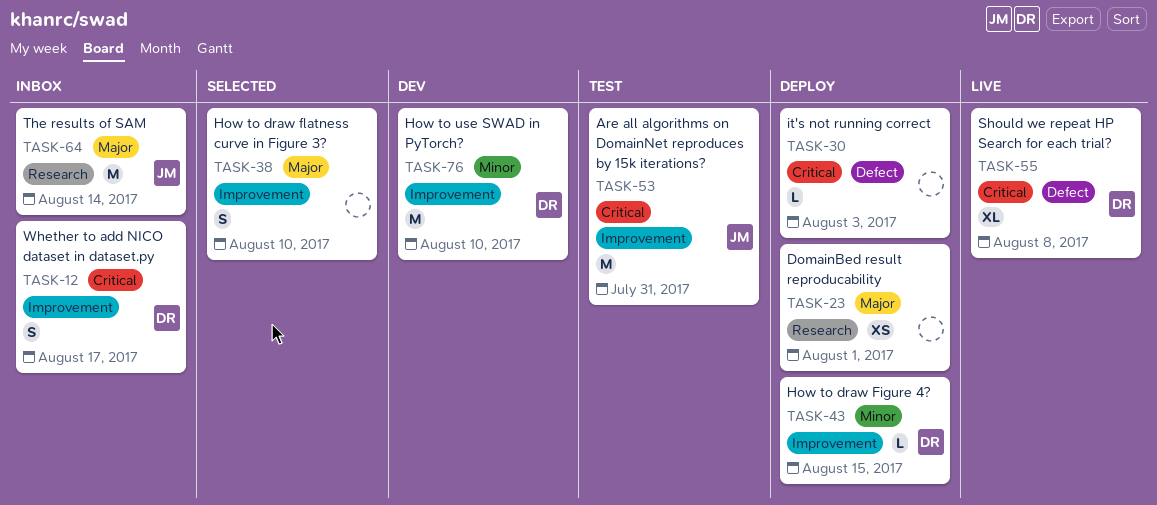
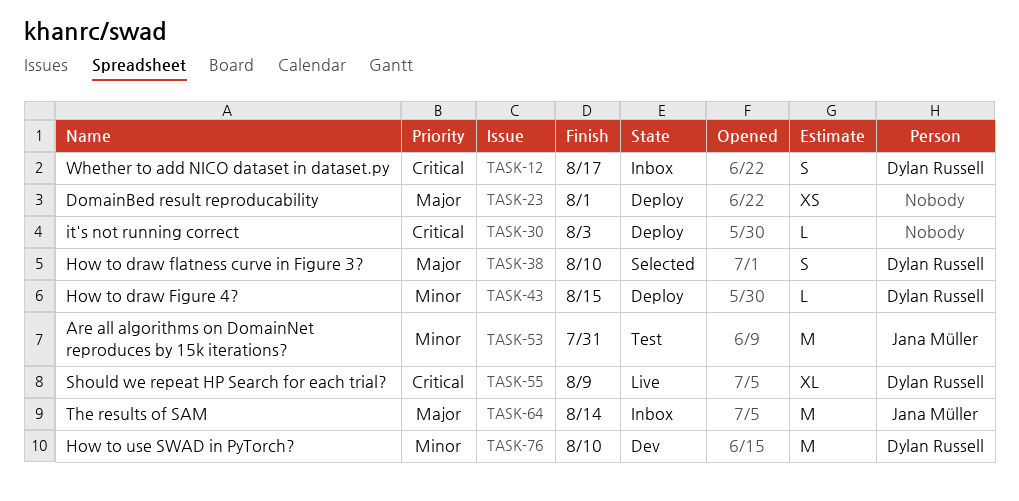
TASK-38, owner: none -> Dylan Russell
TASK-53, priority: Critical -> Minor
TASK-55, due: Aug 8 -> Aug 9

